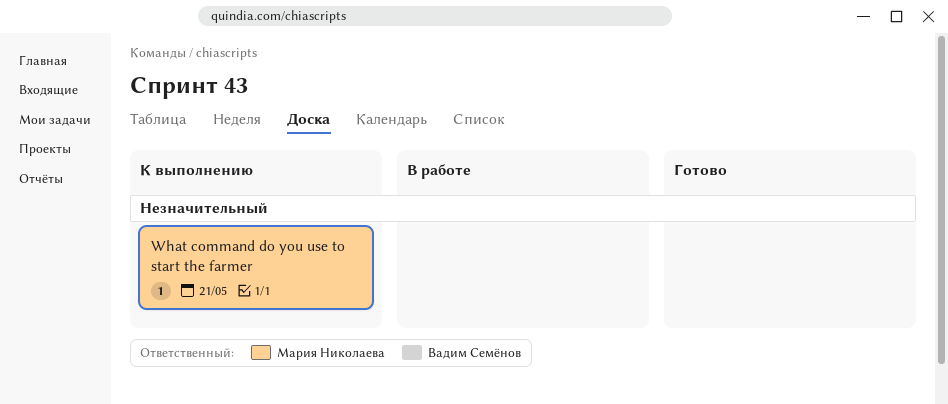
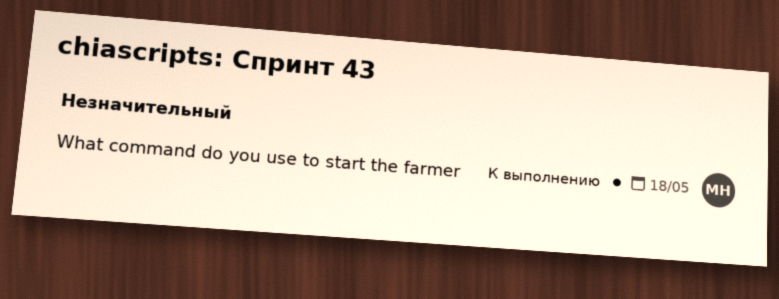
What command do you use to start the farmer, due: May 21 -> May 18

